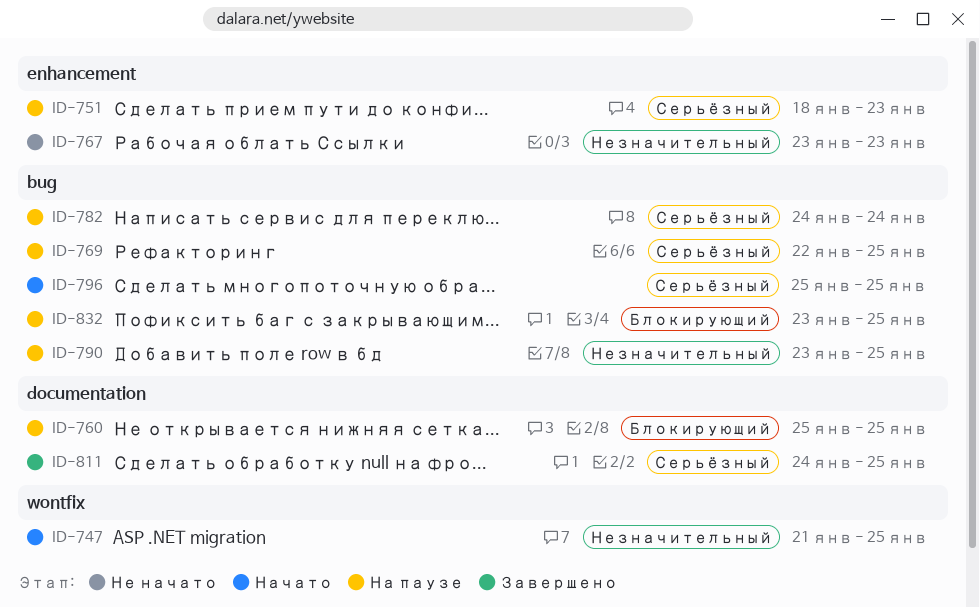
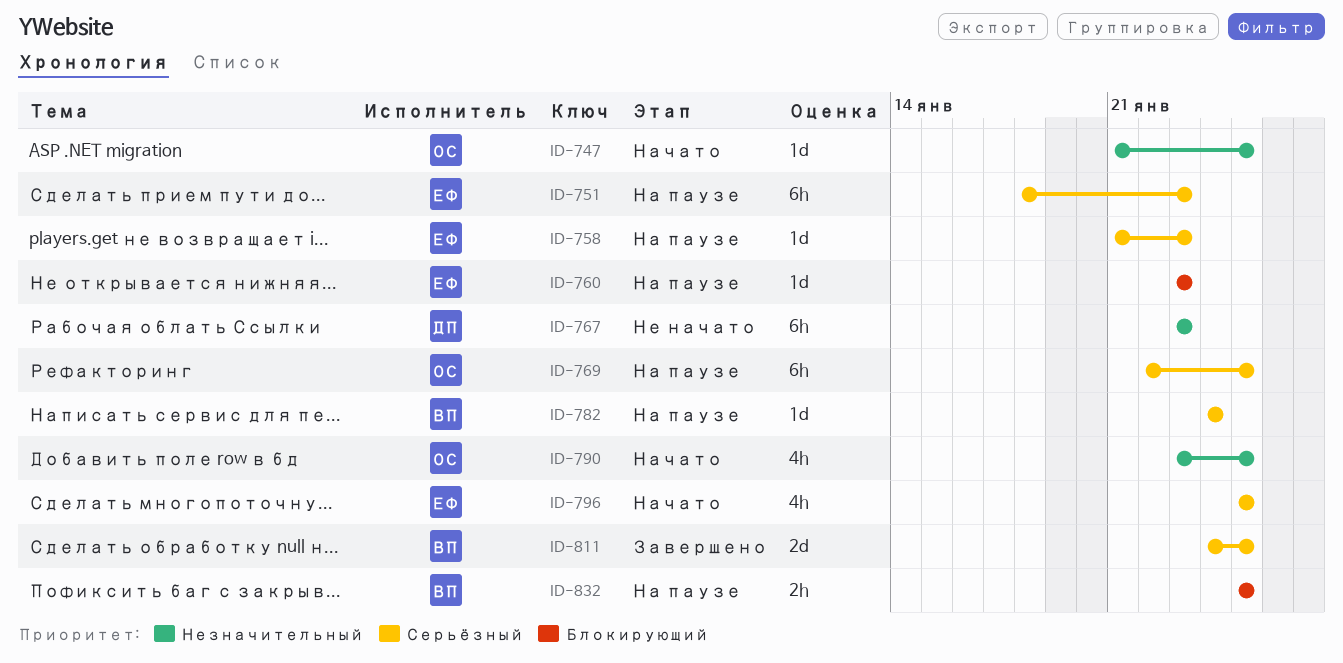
ID-758: none -> present
ID-760, start: Jan 25 -> Jan 23
ID-760, due: Jan 25 -> Jan 23
ID-790, status: На паузе -> Начато
ID-832, start: Jan 23 -> Jan 25

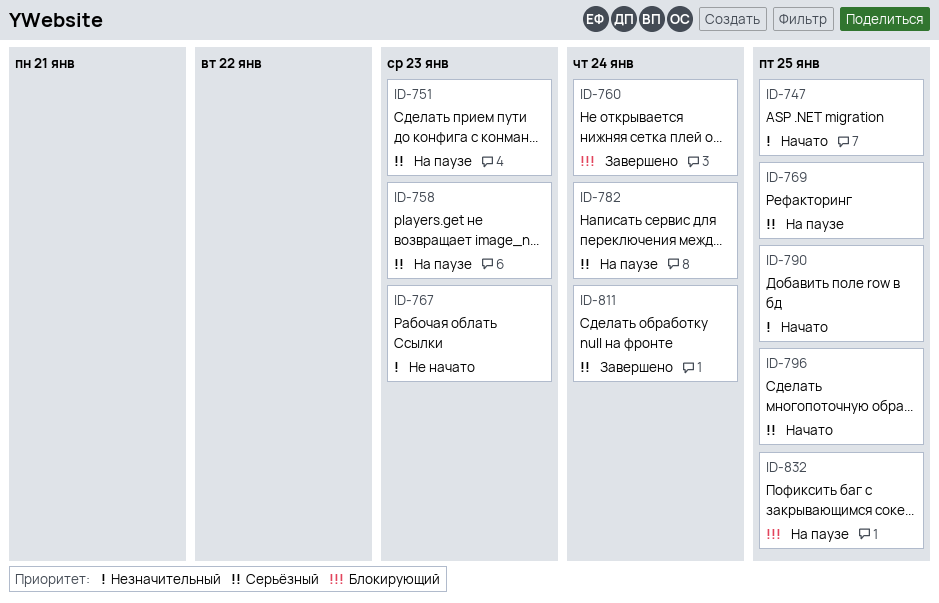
ID-760, status: На паузе -> Завершено
ID-760, due: Jan 23 -> Jan 24
ID-811, due: Jan 25 -> Jan 24

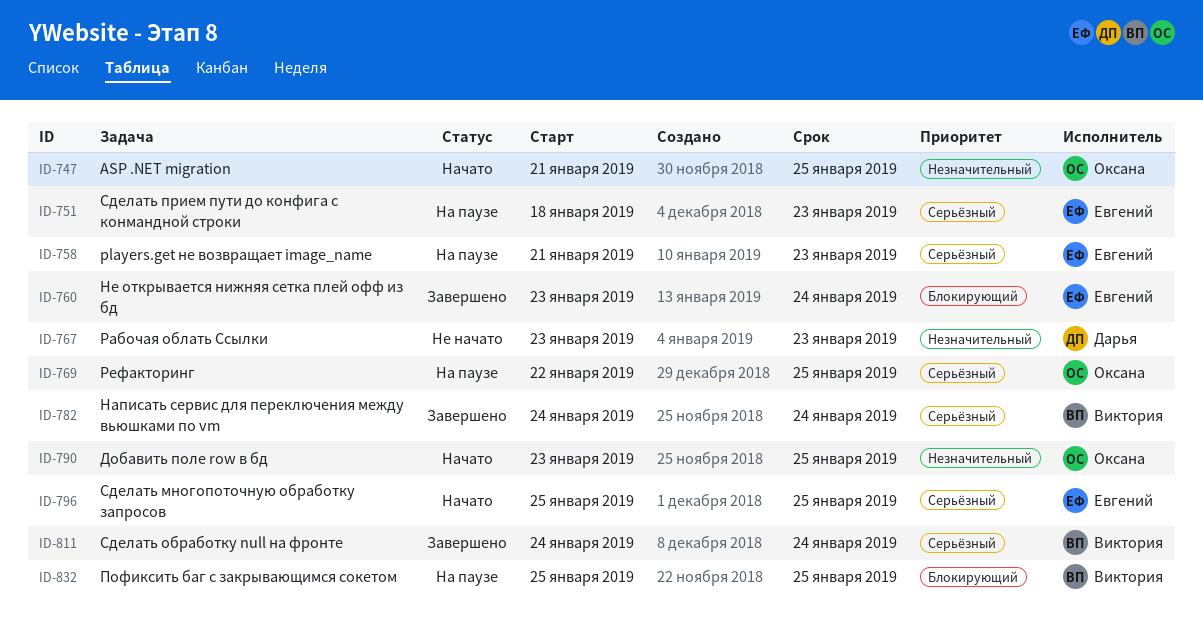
ID-782, status: На паузе -> Завершено

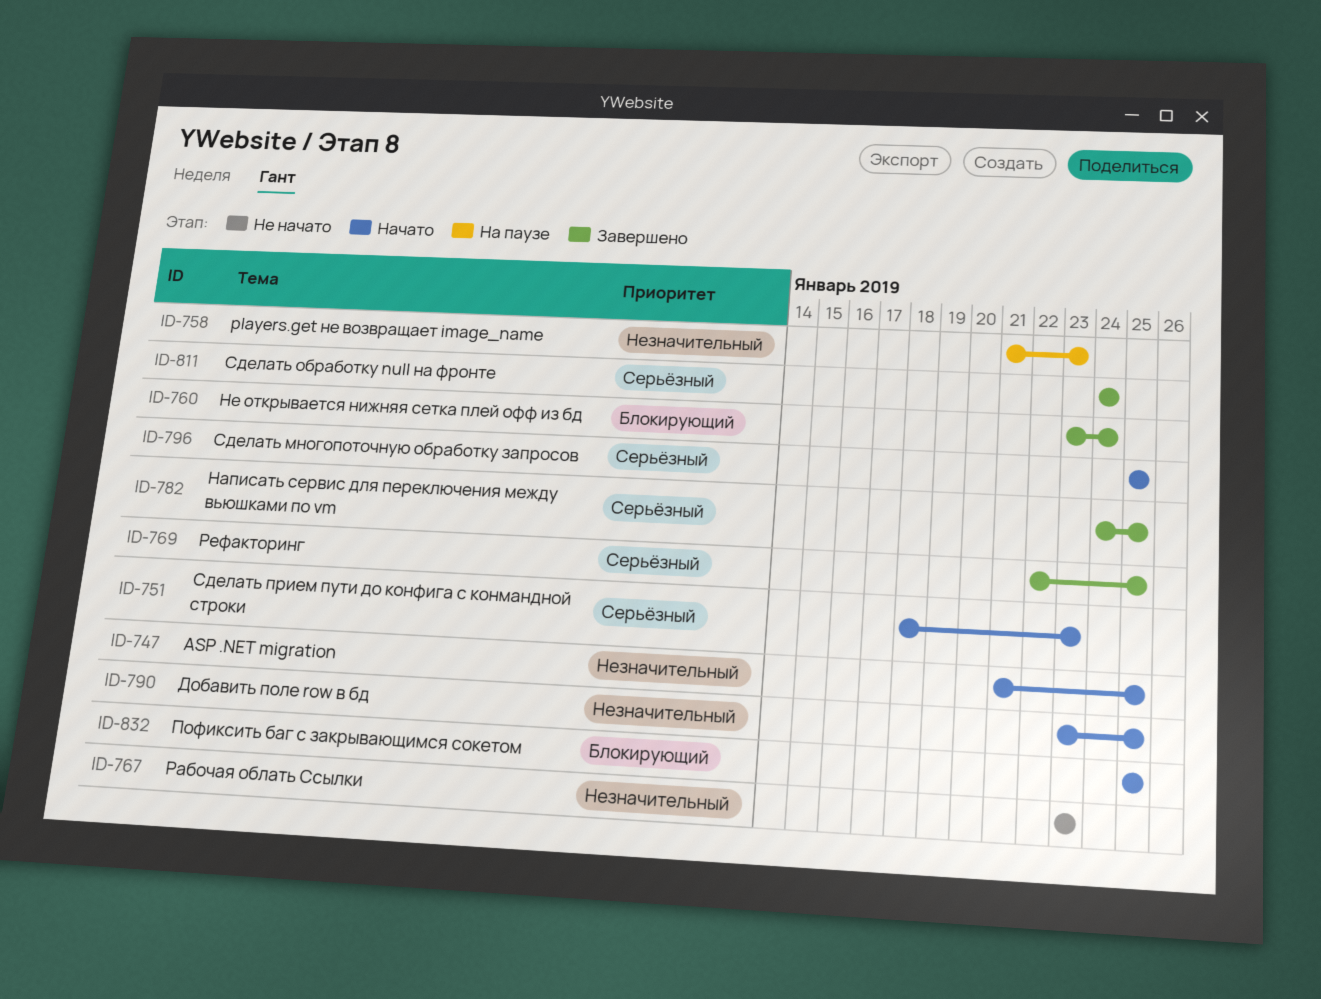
ID-751, status: На паузе -> Начато
ID-758, priority: Серьёзный -> Незначительный
ID-769, status: На паузе -> Завершено
ID-782, due: Jan 24 -> Jan 25
ID-832, status: На паузе -> Начато

